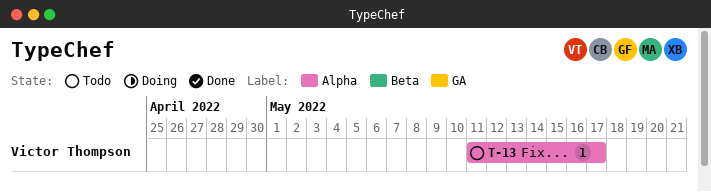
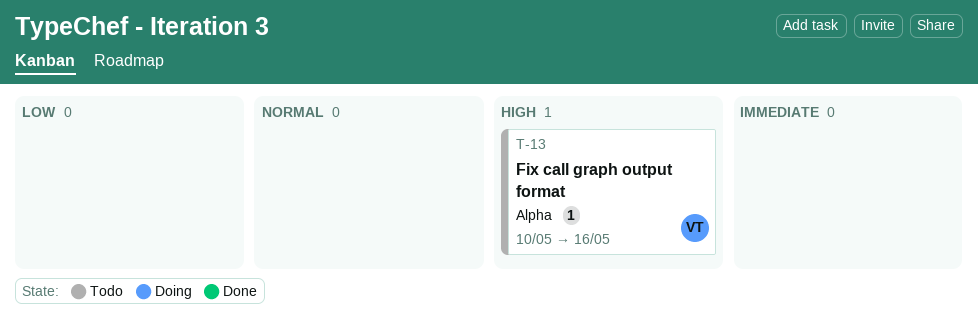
T-13, start: May 11 -> May 10
T-13, due: May 17 -> May 16

